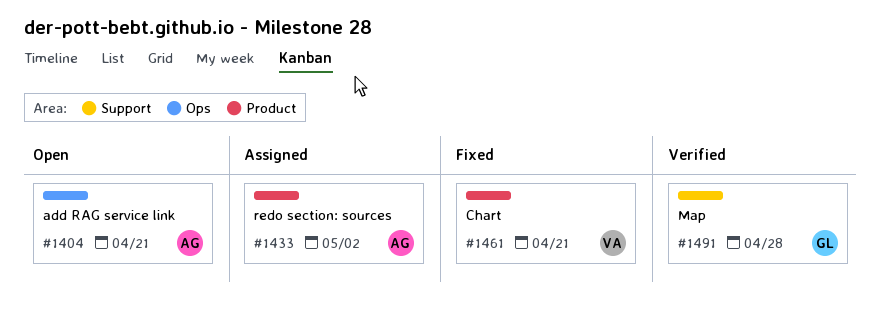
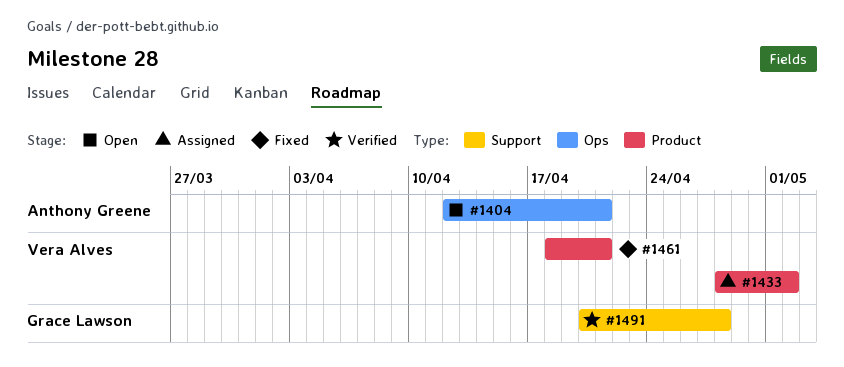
#1433, owner: Anthony Greene -> Vera Alves

